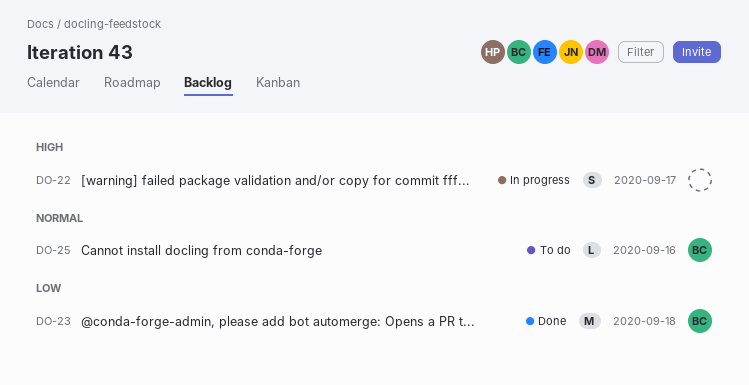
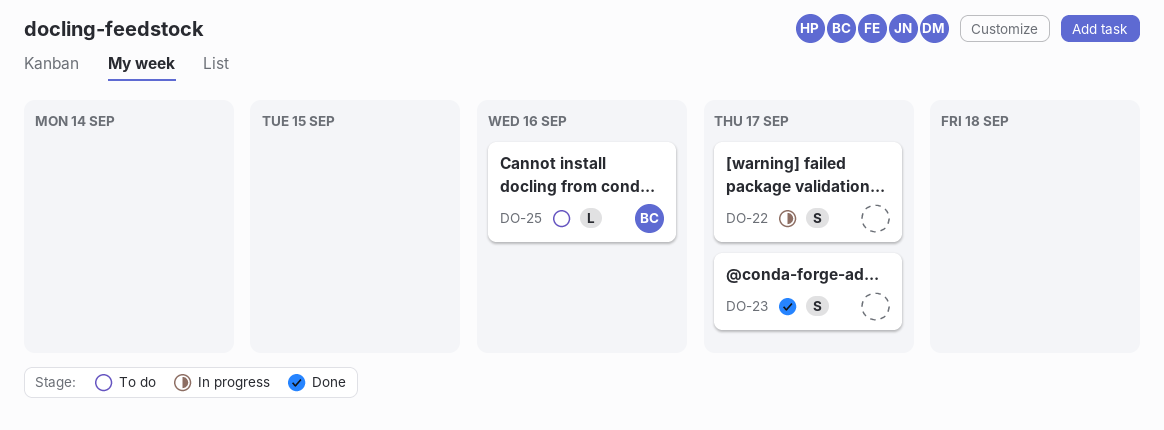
DO-23, owner: BC -> none
DO-23, estimate: M -> S
DO-23, due: Sep 18 -> Sep 17

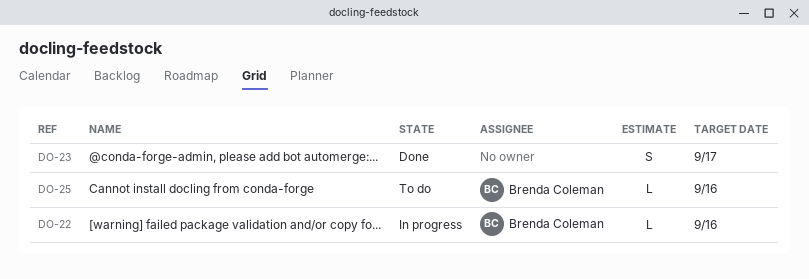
DO-22, owner: none -> Brenda Coleman
DO-22, estimate: S -> L
DO-22, due: Sep 17 -> Sep 16

